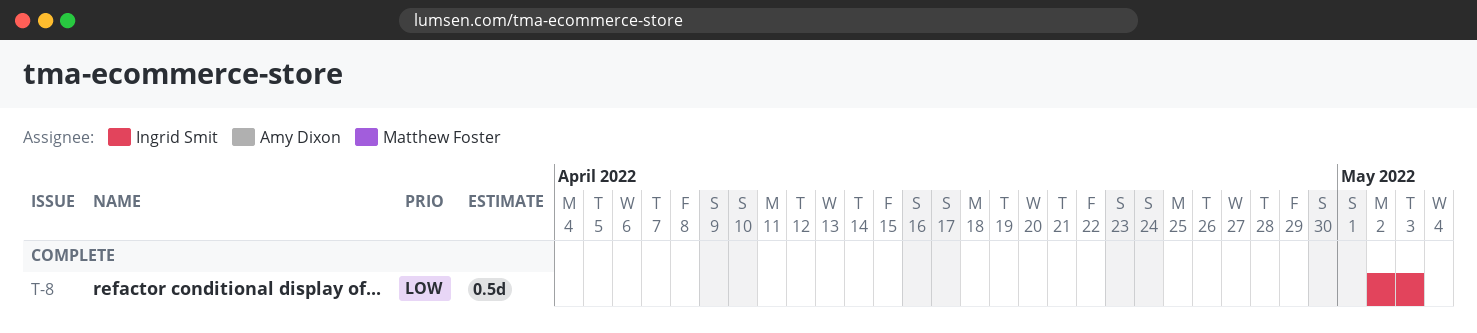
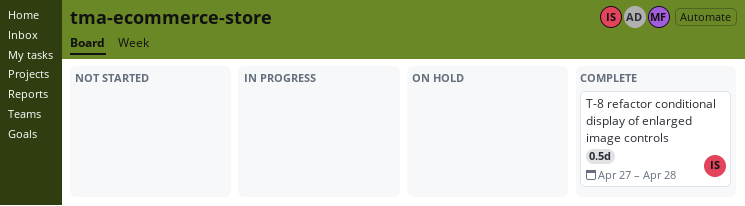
T-8, start: May 2 -> Apr 27
T-8, due: May 3 -> Apr 28

